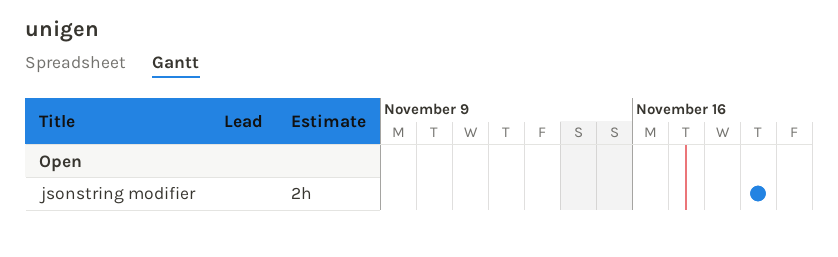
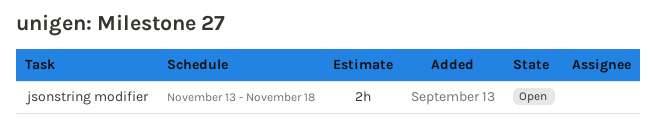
jsonstring modifier, start: Nov 19 -> Nov 13
jsonstring modifier, due: Nov 19 -> Nov 18

